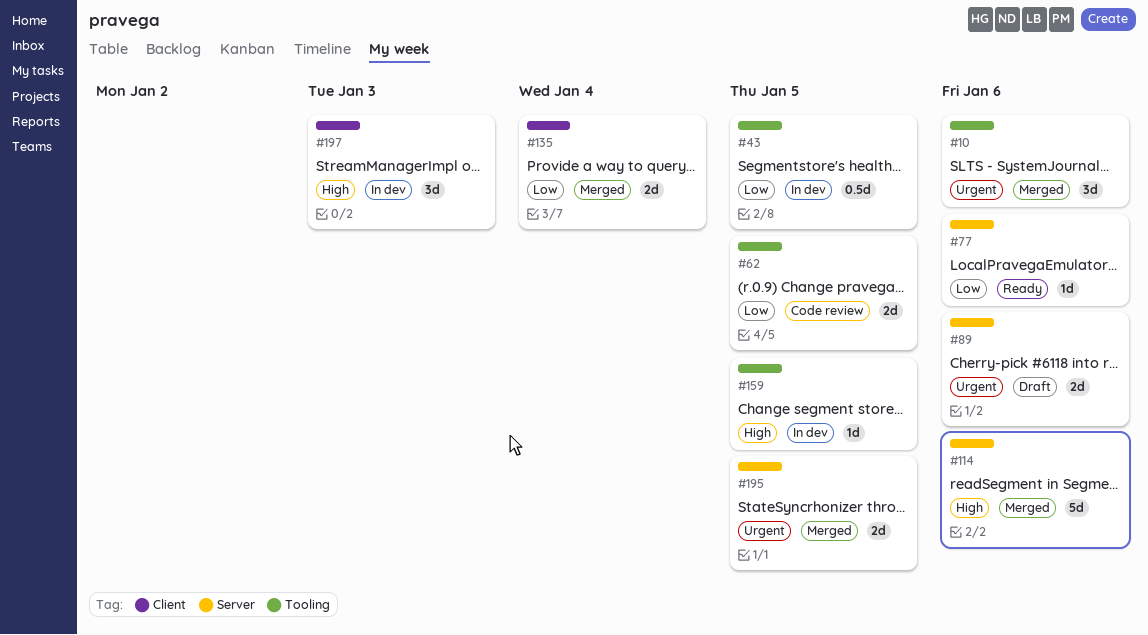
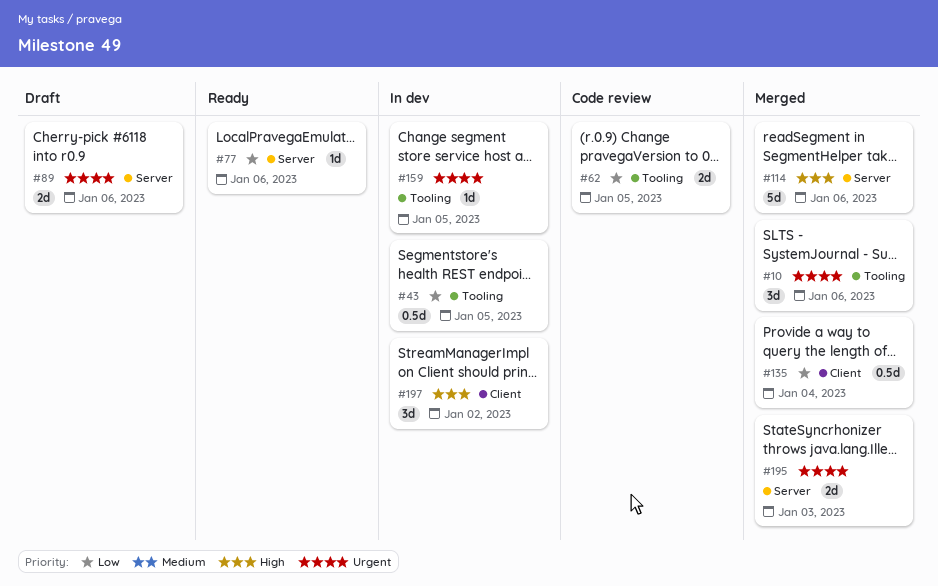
#135, estimate: 2d -> 0.5d
#159, priority: High -> Urgent
#195, due: Jan 5 -> Jan 3
#197, due: Jan 3 -> Jan 2

